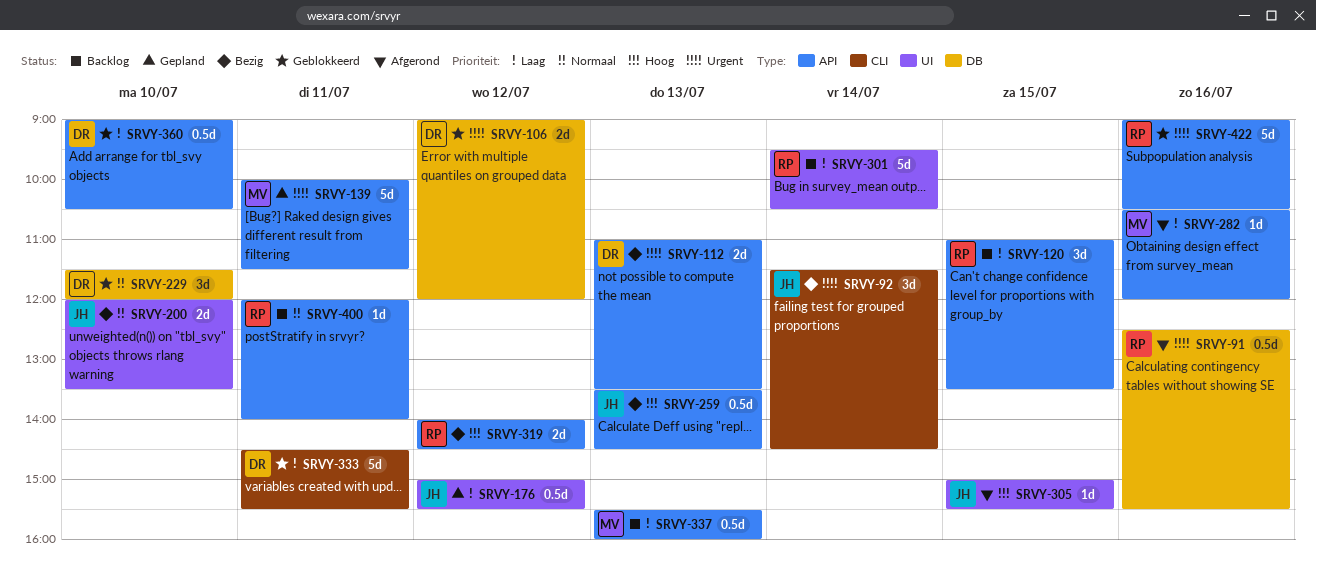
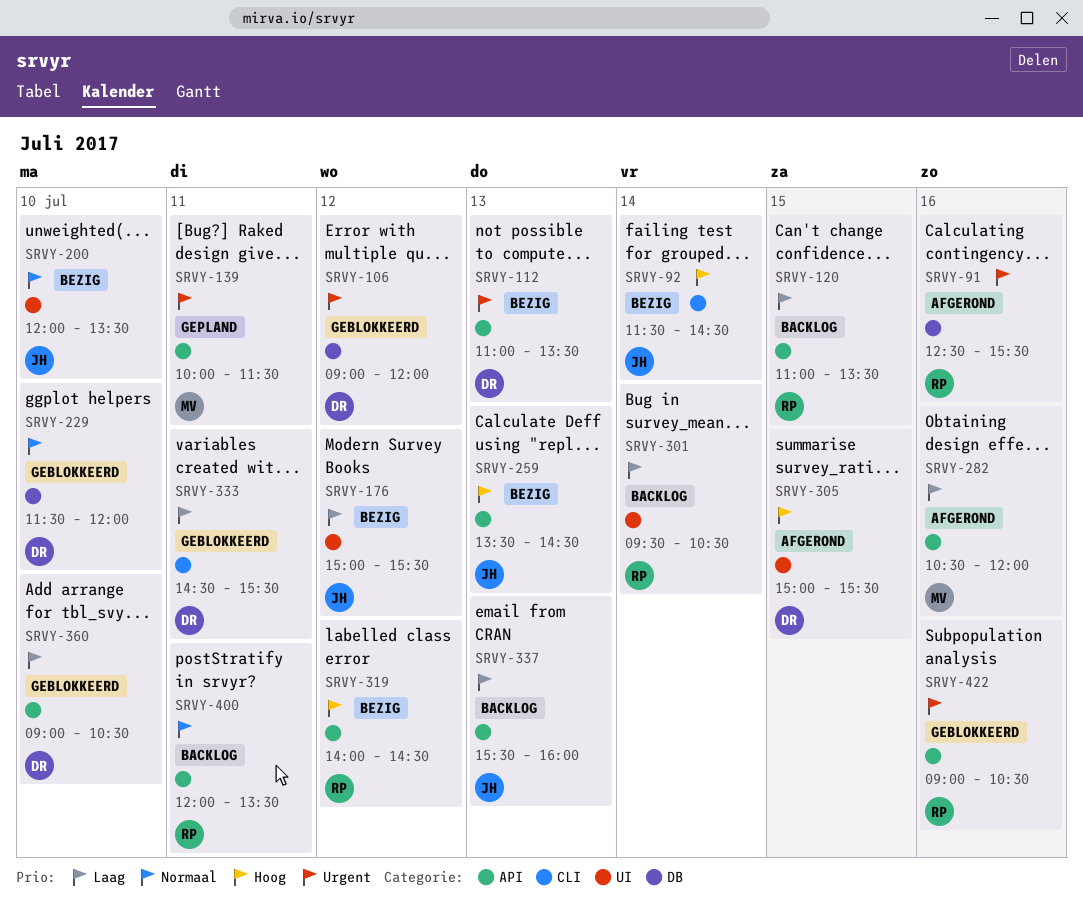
SRVY-92, priority: Urgent -> Hoog
SRVY-176, status: Gepland -> Bezig
SRVY-305, owner: JH -> DR
SRVY-337, owner: MV -> JH
SRVY-400, ends: 14:00 -> 13:30

